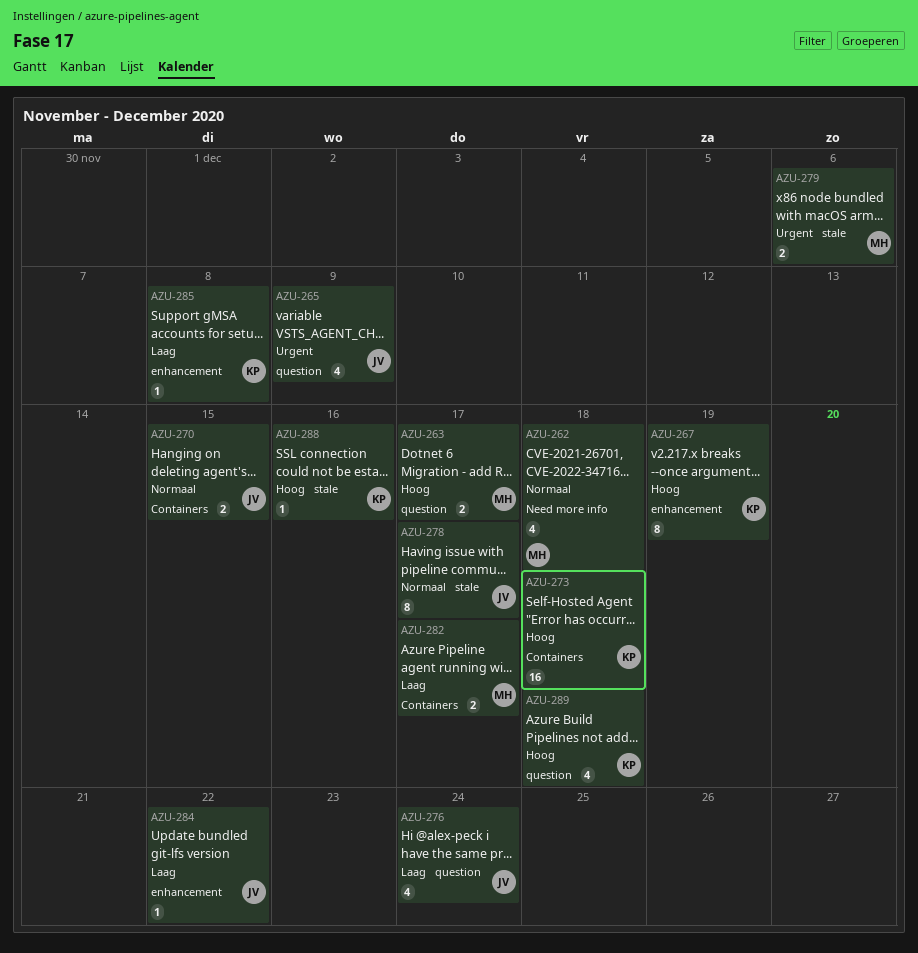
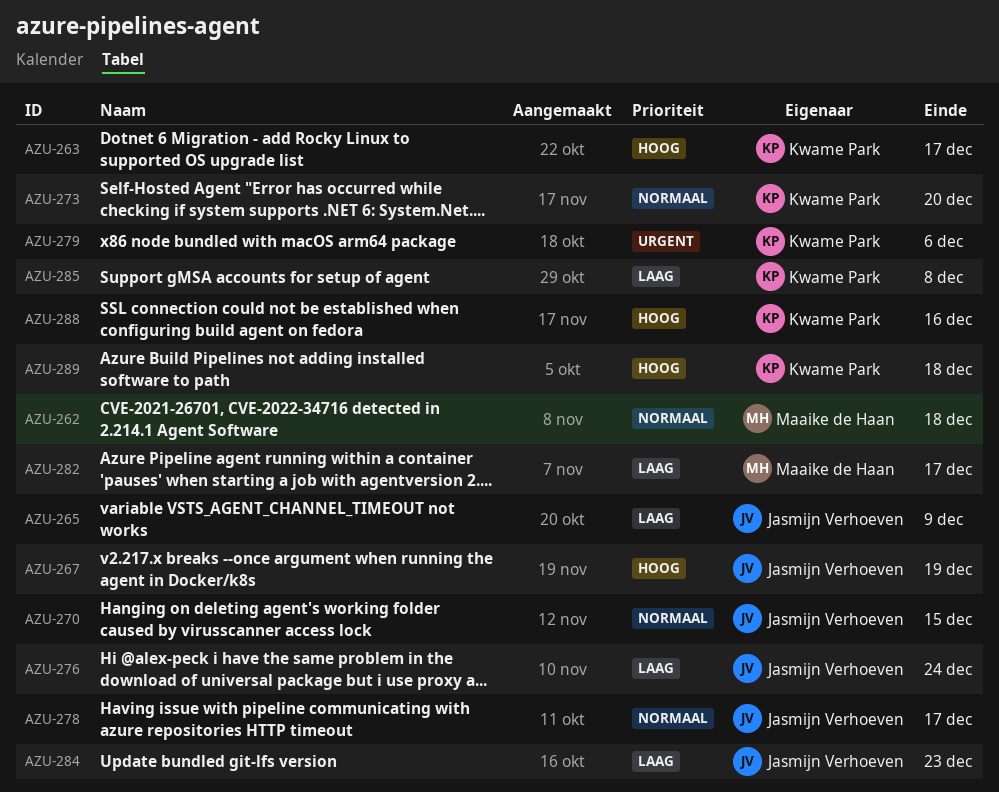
AZU-263, owner: Maaike de Haan -> Kwame Park
AZU-265, priority: Urgent -> Laag
AZU-267, owner: Kwame Park -> Jasmijn Verhoeven
AZU-273, priority: Hoog -> Normaal
AZU-273, due: Dec 18 -> Dec 20
AZU-279, owner: Maaike de Haan -> Kwame Park
AZU-284, due: Dec 22 -> Dec 23

